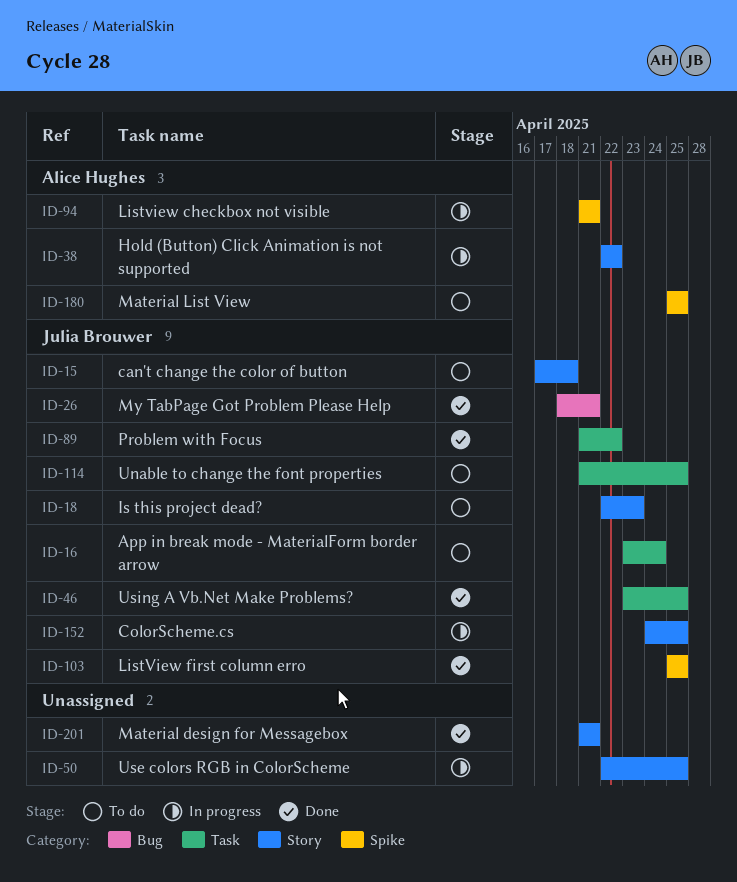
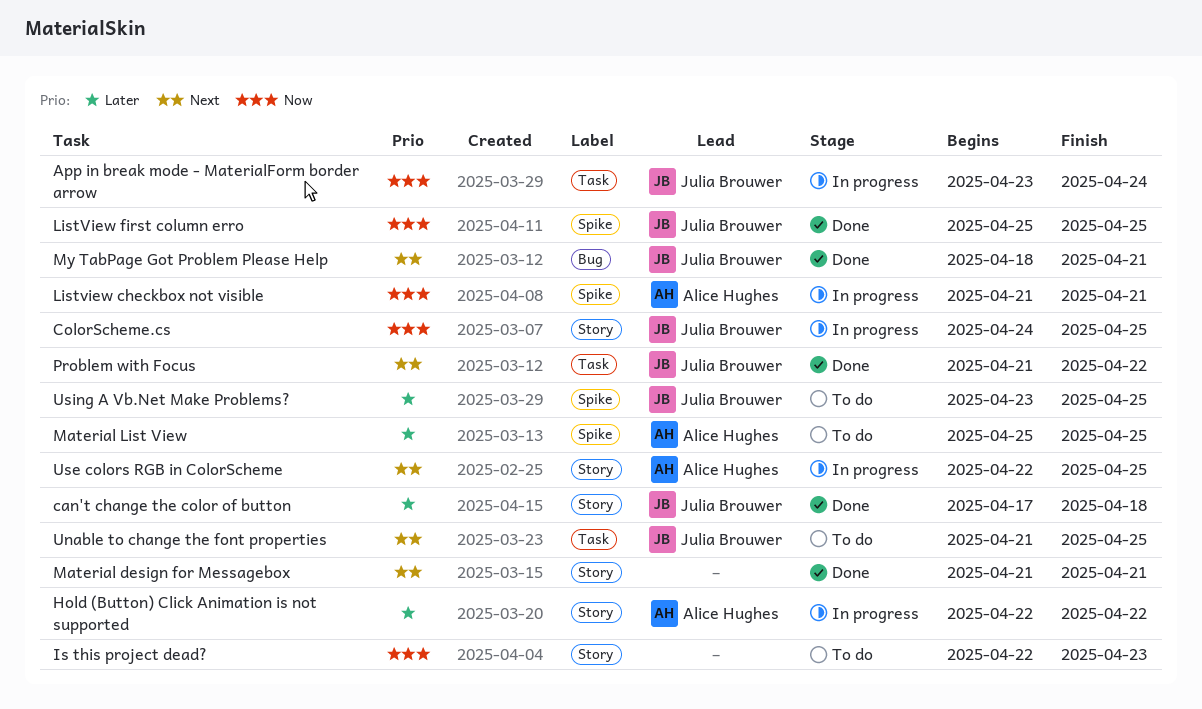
App in break mode - MaterialForm border arrow, status: To do -> In progress
can't change the color of button, status: To do -> Done
Is this project dead?, owner: Julia Brouwer -> none
Use colors RGB in ColorScheme, owner: none -> Alice Hughes
Using A Vb.Net Make Problems?, status: Done -> To do
Using A Vb.Net Make Problems?, label: Task -> Spike

